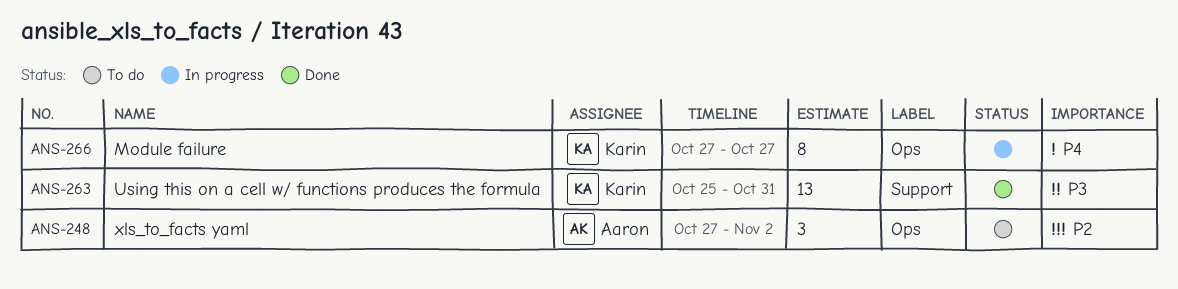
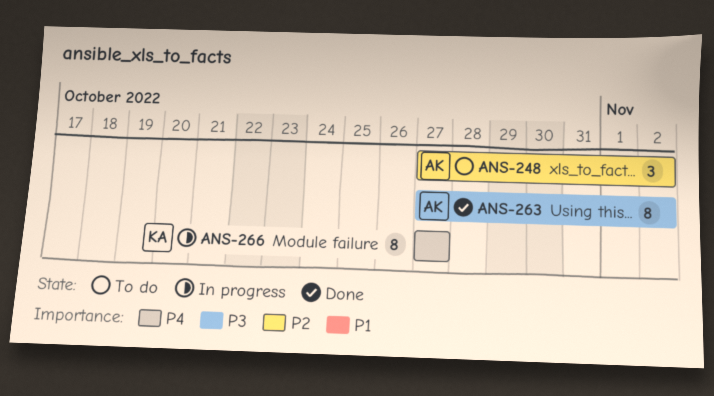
ANS-263, owner: Karin -> Aaron
ANS-263, estimate: 13 -> 8
ANS-263, start: Oct 25 -> Oct 27
ANS-263, due: Oct 31 -> Nov 2

